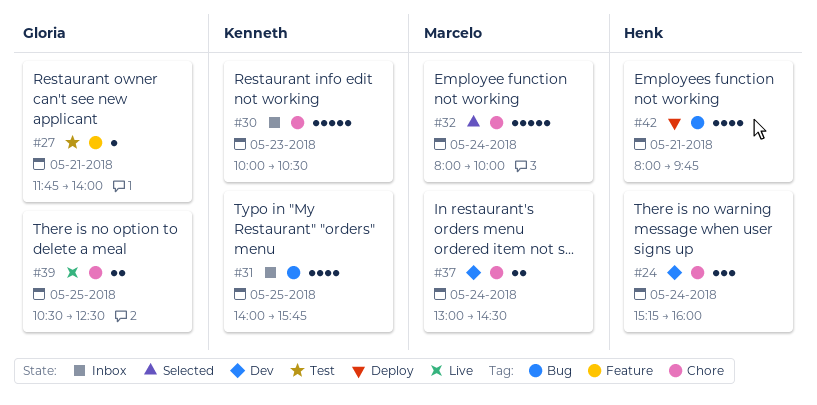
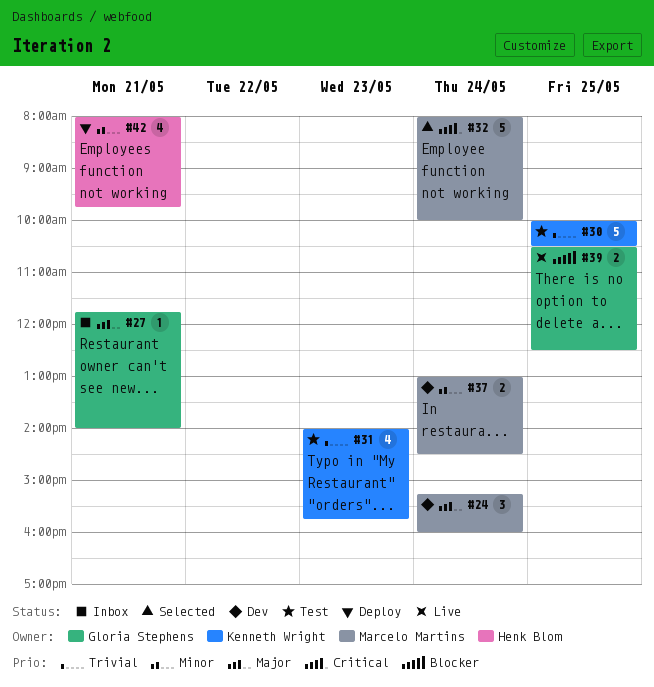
#24, owner: Henk Blom -> Marcelo Martins
#27, status: Test -> Inbox
#30, status: Inbox -> Test
#30, day: May 23 -> May 25
#31, status: Inbox -> Test
#31, day: May 25 -> May 23

